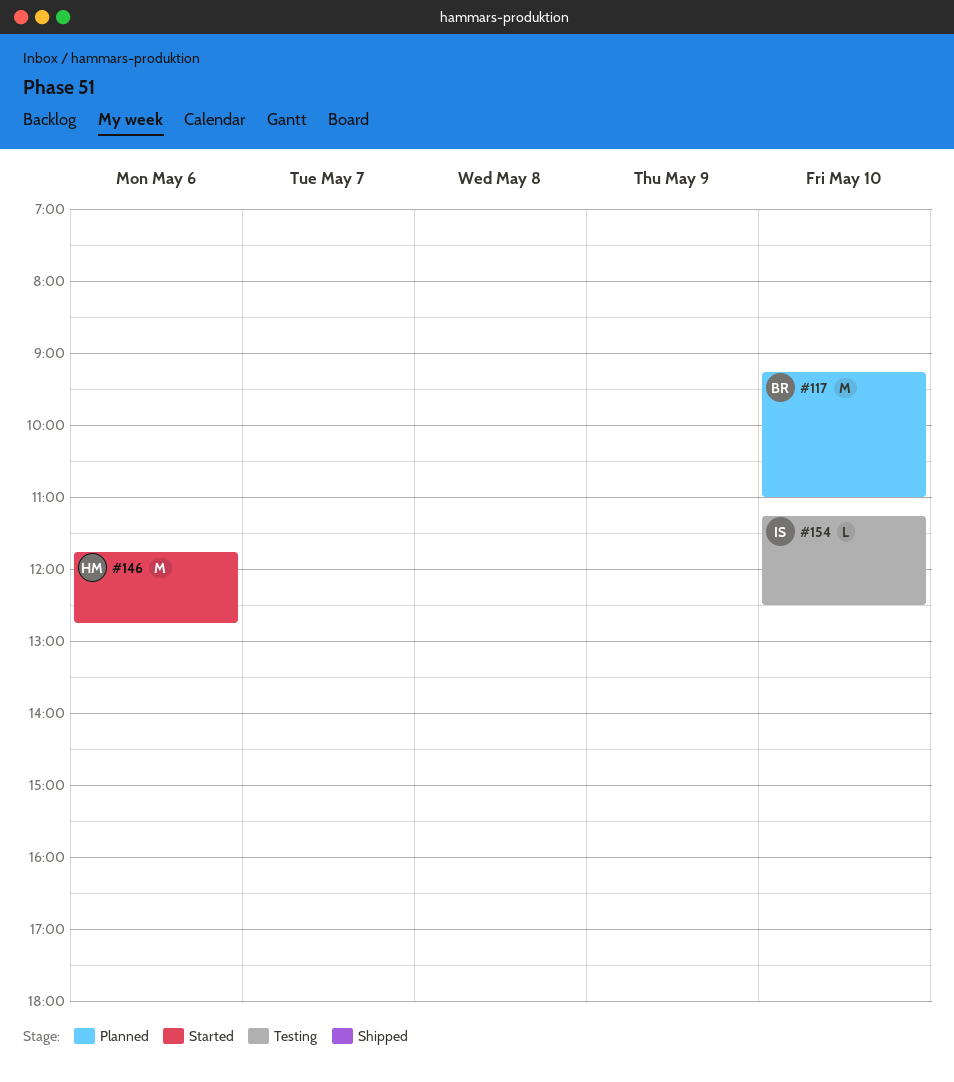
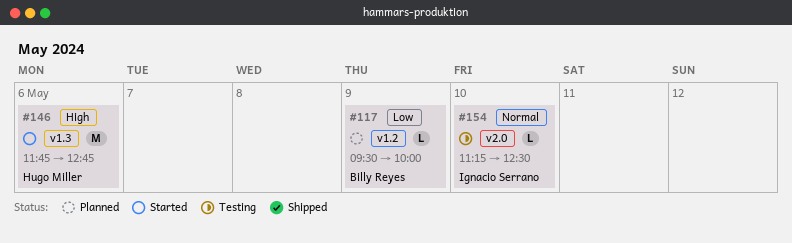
#117, estimate: M -> L
#117, day: May 10 -> May 9
#117, begins: 09:15 -> 09:30
#117, ends: 11:00 -> 10:00

